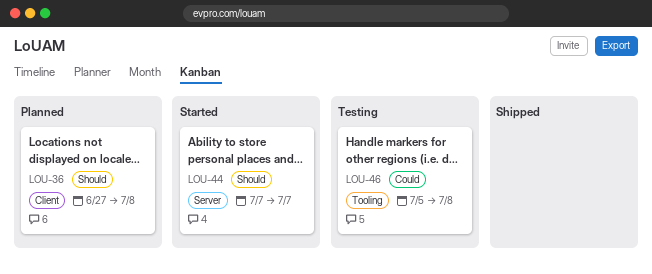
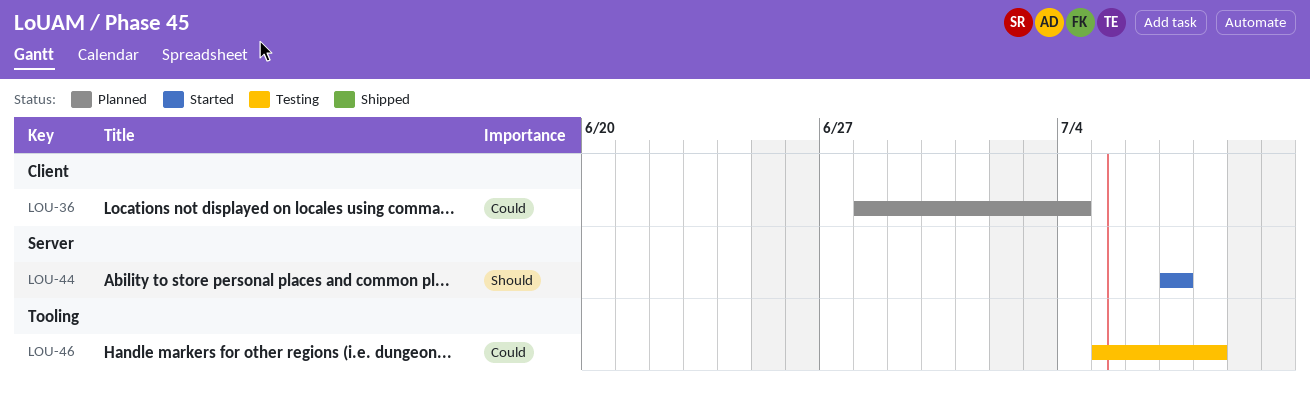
LOU-36, priority: Should -> Could
LOU-36, start: Jun 27 -> Jun 28
LOU-36, due: Jul 8 -> Jul 4

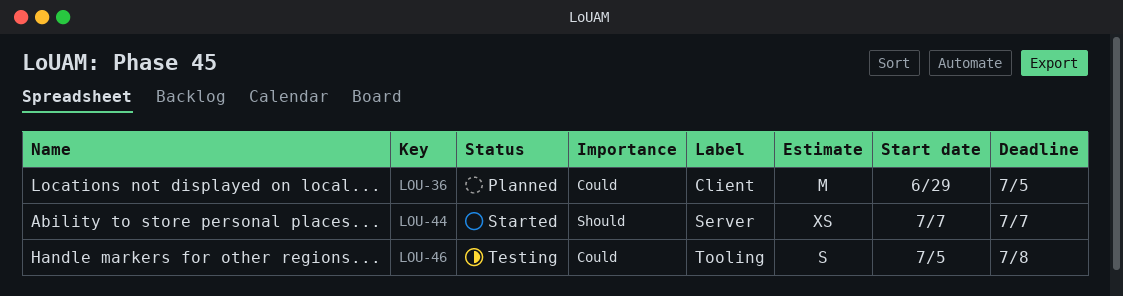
LOU-36, start: Jun 28 -> Jun 29
LOU-36, due: Jul 4 -> Jul 5

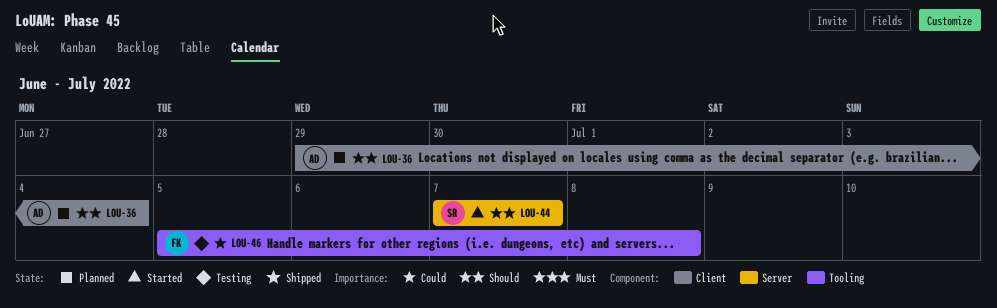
LOU-36, priority: Could -> Should
LOU-36, due: Jul 5 -> Jul 4

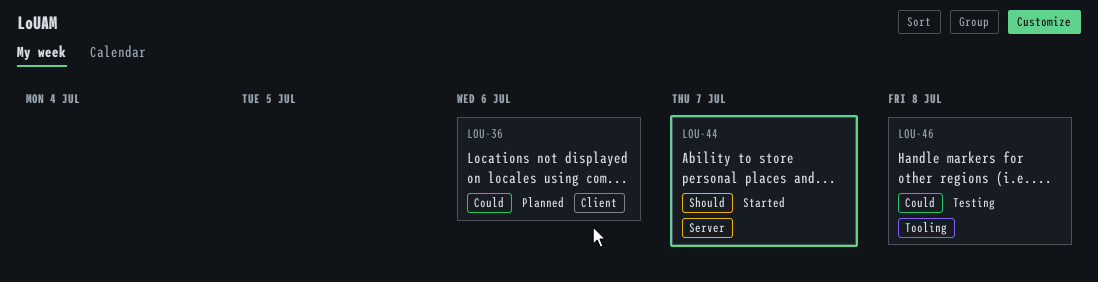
LOU-36, priority: Should -> Could
LOU-36, due: Jul 4 -> Jul 6

